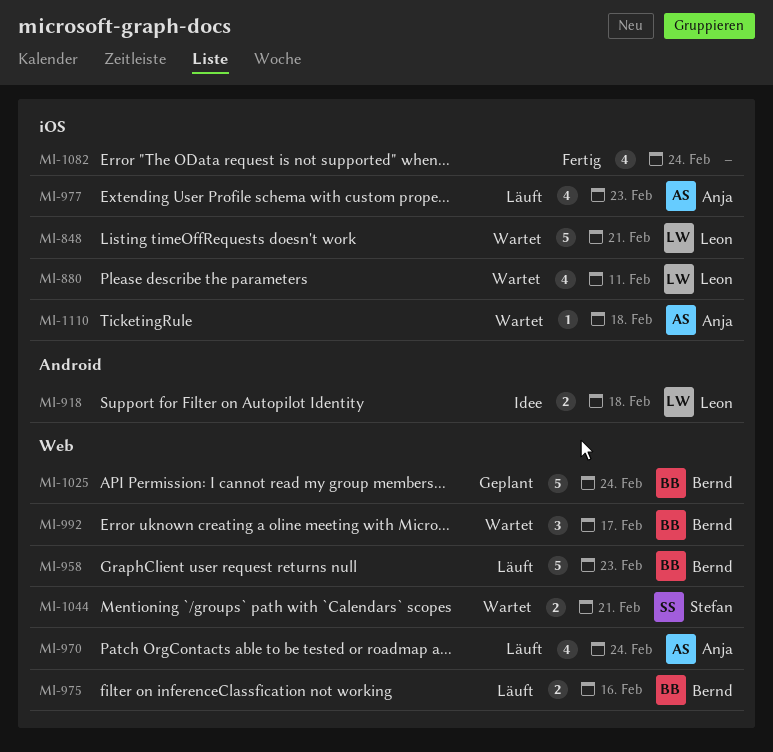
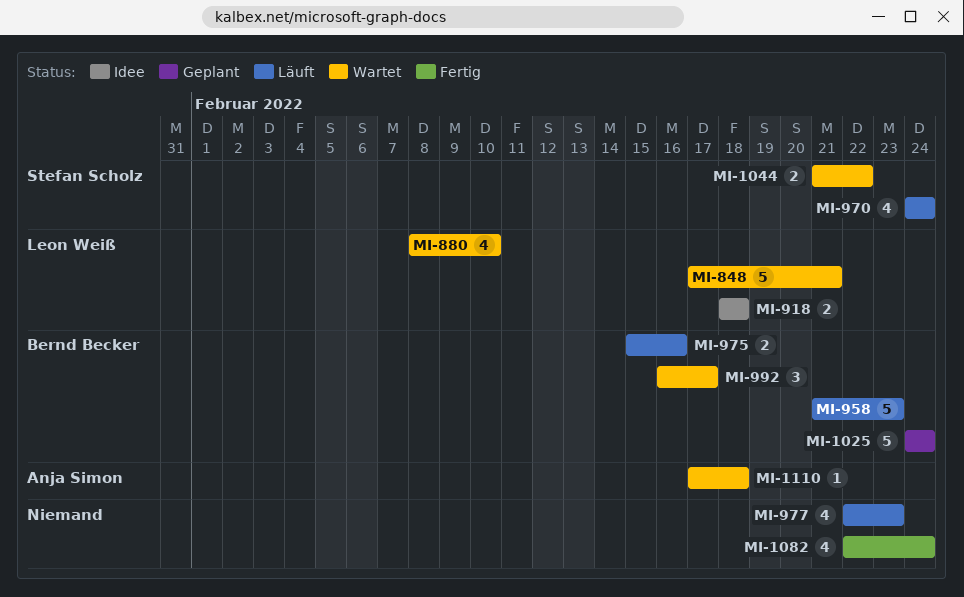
MI-880, due: Feb 11 -> Feb 10
MI-970, owner: Anja Simon -> Stefan Scholz
MI-977, owner: Anja Simon -> none
MI-1044, due: Feb 21 -> Feb 22

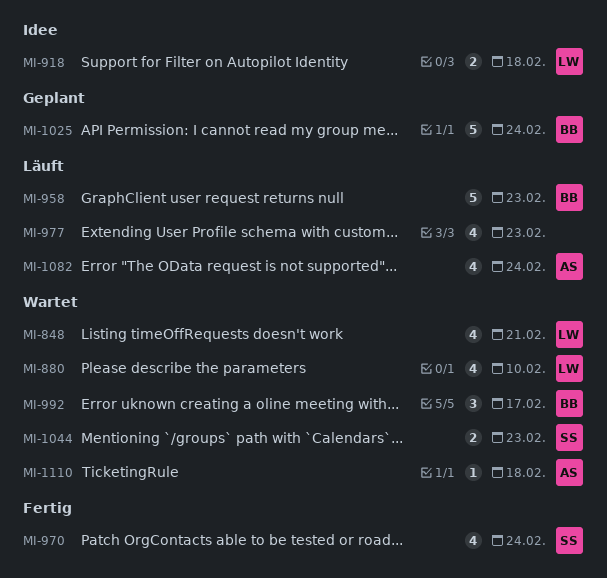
MI-848, estimate: 5 -> 4
MI-970, status: Läuft -> Fertig
MI-975: present -> none
MI-1044, due: Feb 22 -> Feb 23
MI-1082, status: Fertig -> Läuft
MI-1082, owner: none -> Anja Simon

